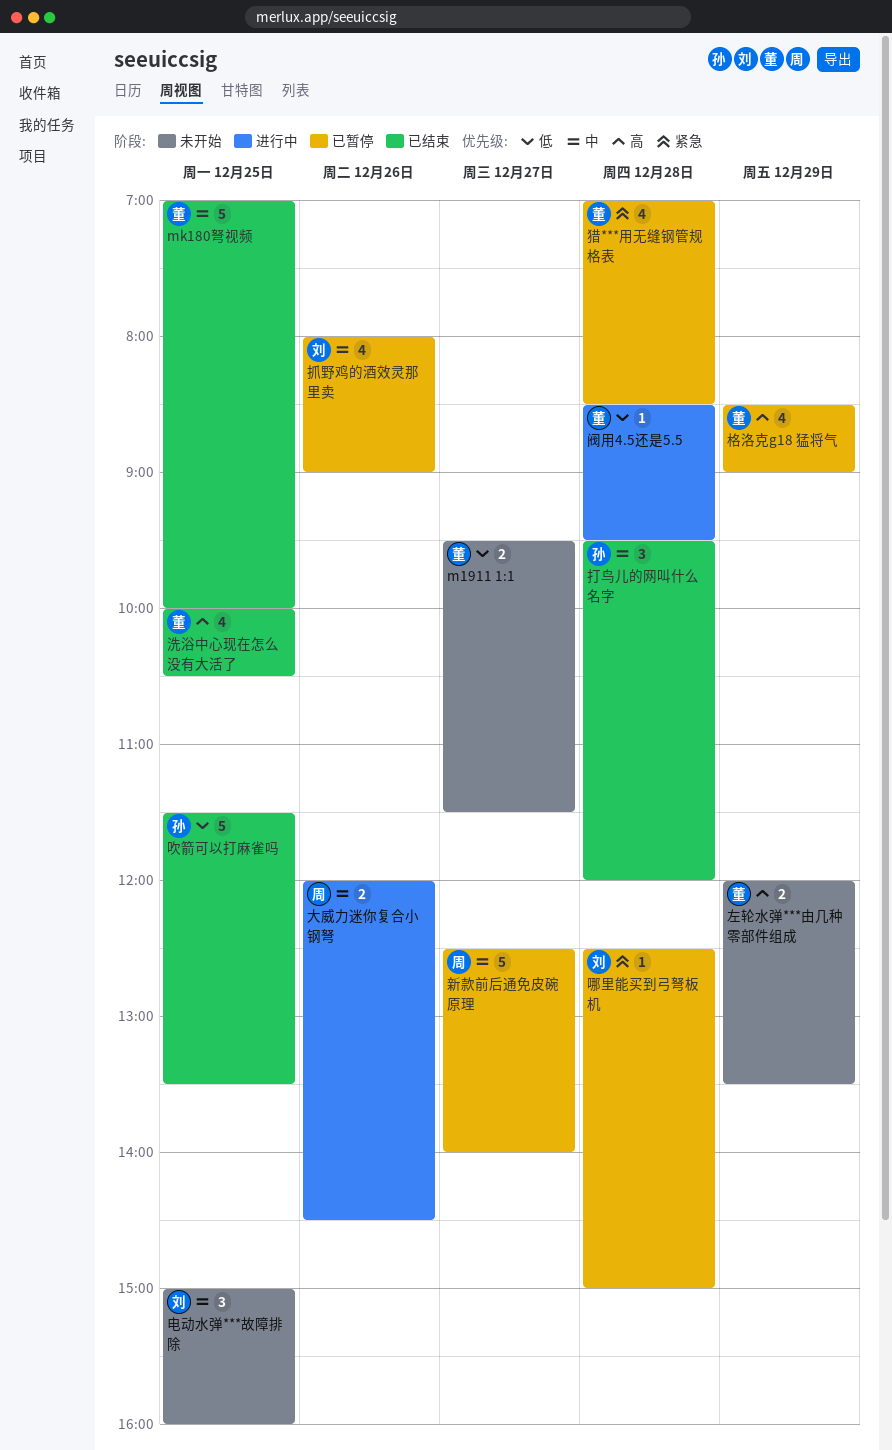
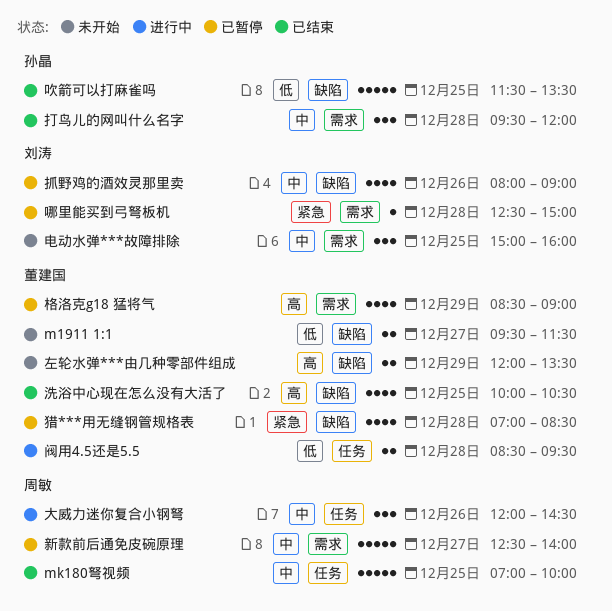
mk180弩视频, owner: 董建国 -> 周敏
大威力迷你复合小钢弩, estimate: 2 -> 3
阀用4.5还是5.5, estimate: 1 -> 2

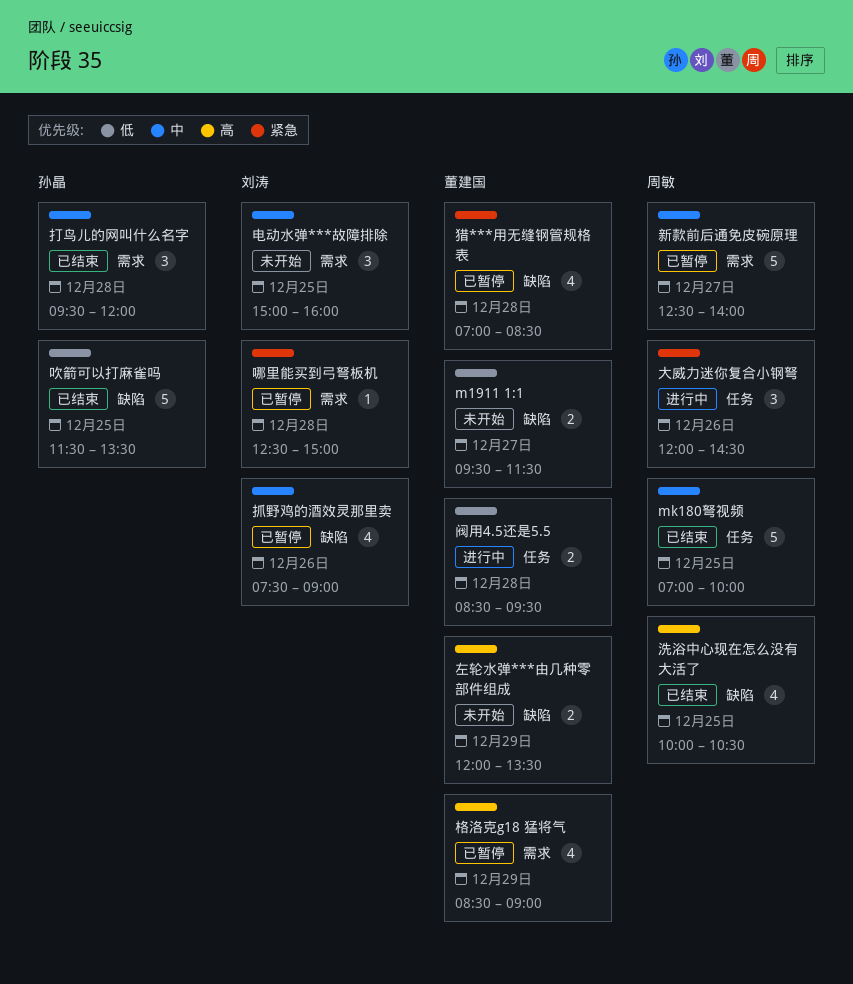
大威力迷你复合小钢弩, priority: 中 -> 紧急
抓野鸡的酒效灵那里卖, begins: 08:00 -> 07:30
洗浴中心现在怎么没有大活了, owner: 董建国 -> 周敏

